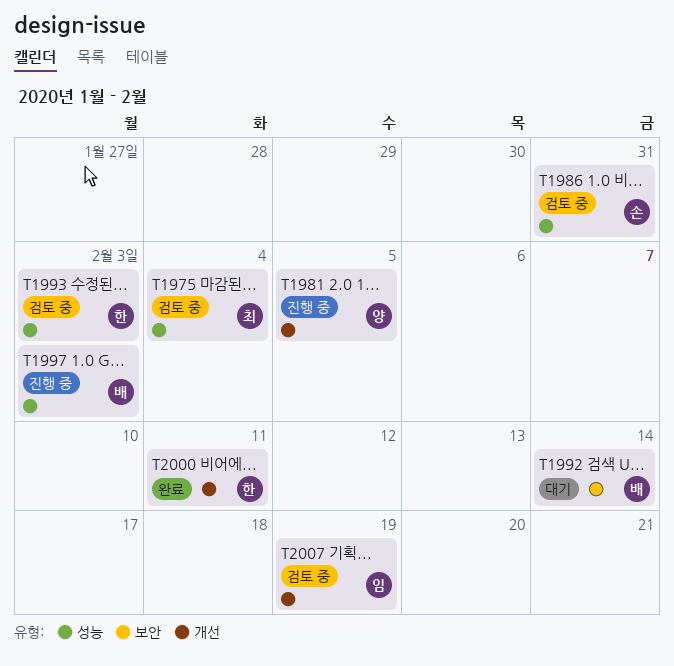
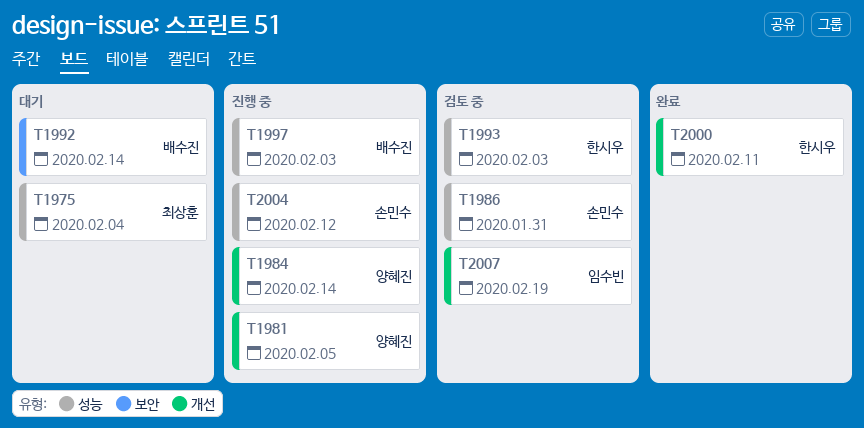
T1975, status: 검토 중 -> 대기
T1984: none -> present
T2004: none -> present

